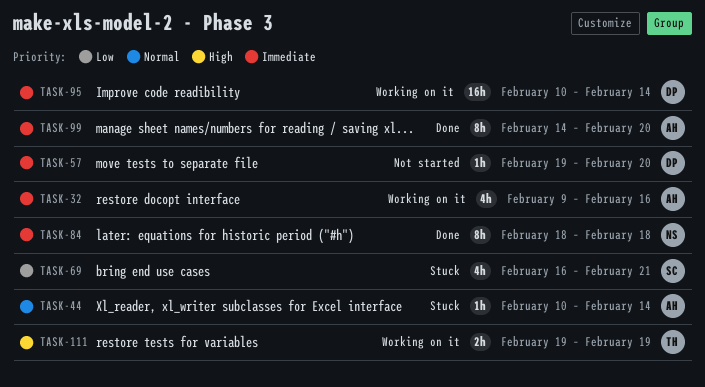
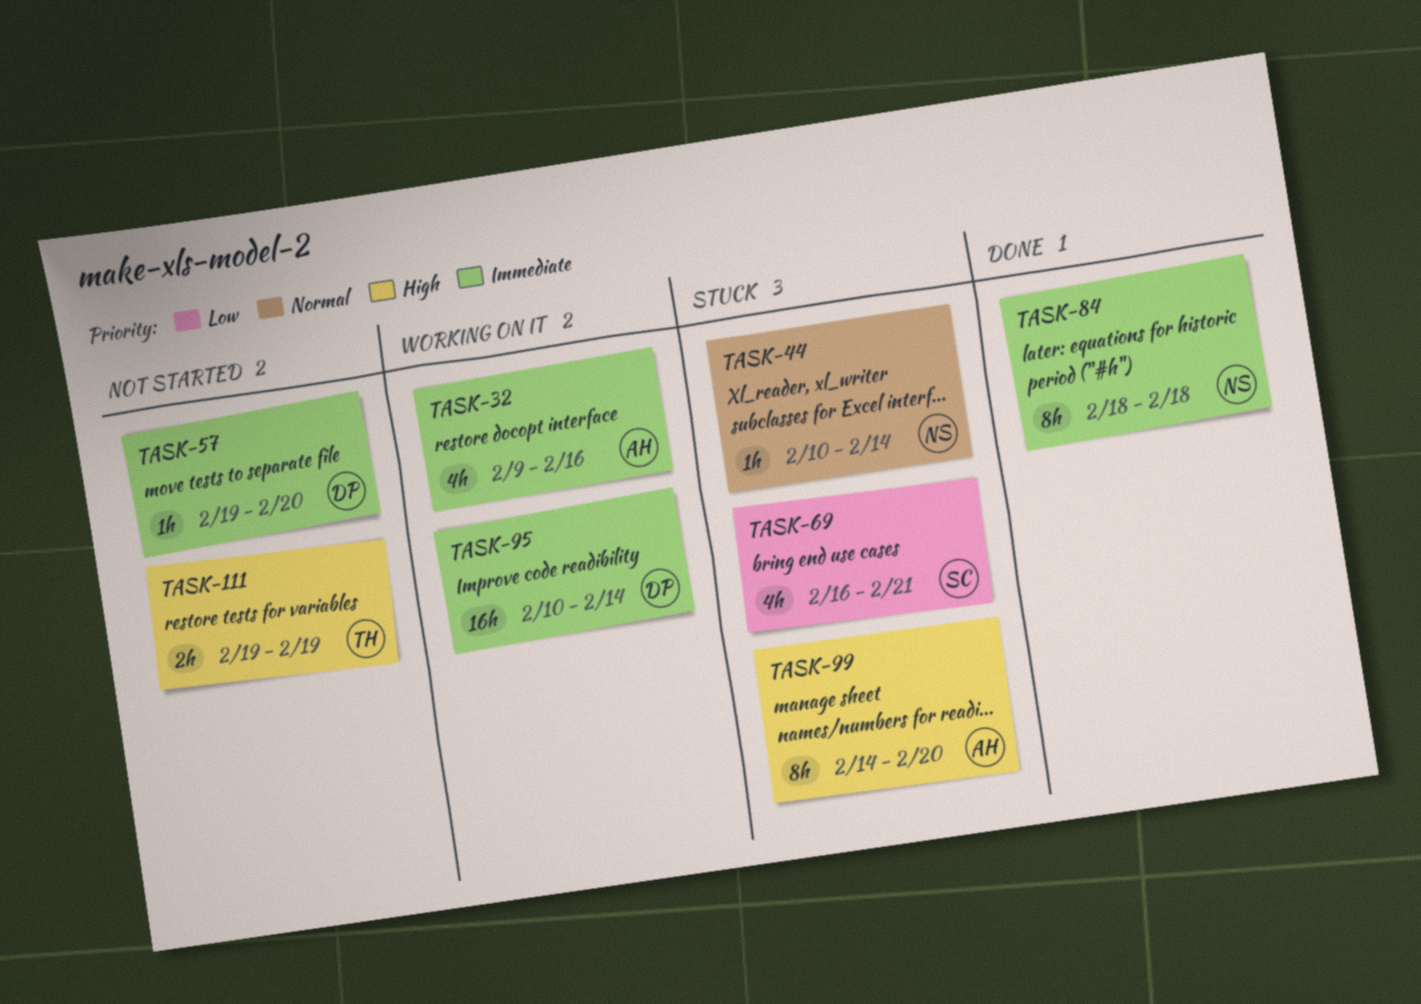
TASK-44, owner: AH -> NS
TASK-99, status: Done -> Stuck
TASK-99, priority: Immediate -> High
TASK-111, status: Working on it -> Not started

